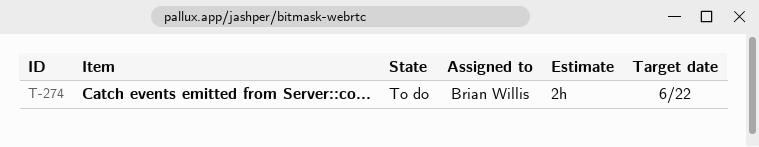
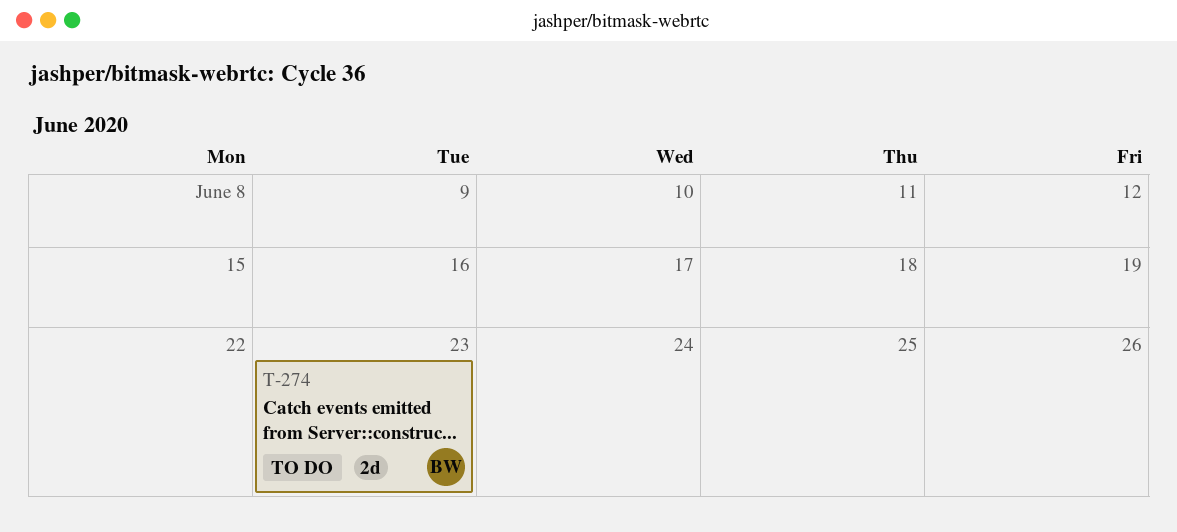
T-274, estimate: 2h -> 2d
T-274, due: Jun 22 -> Jun 23

